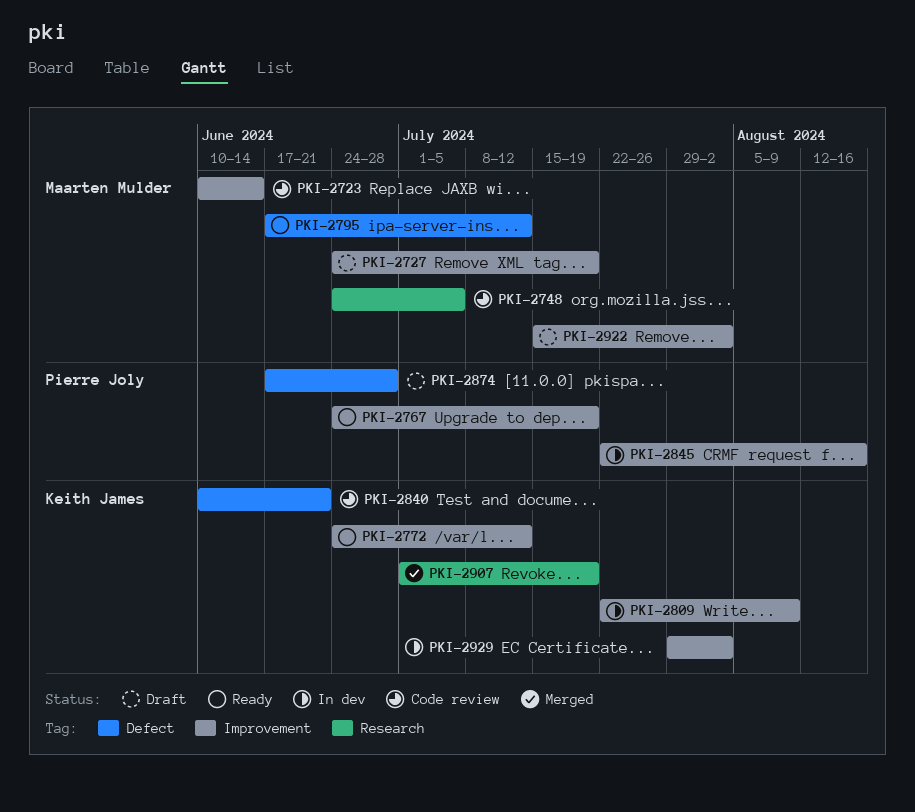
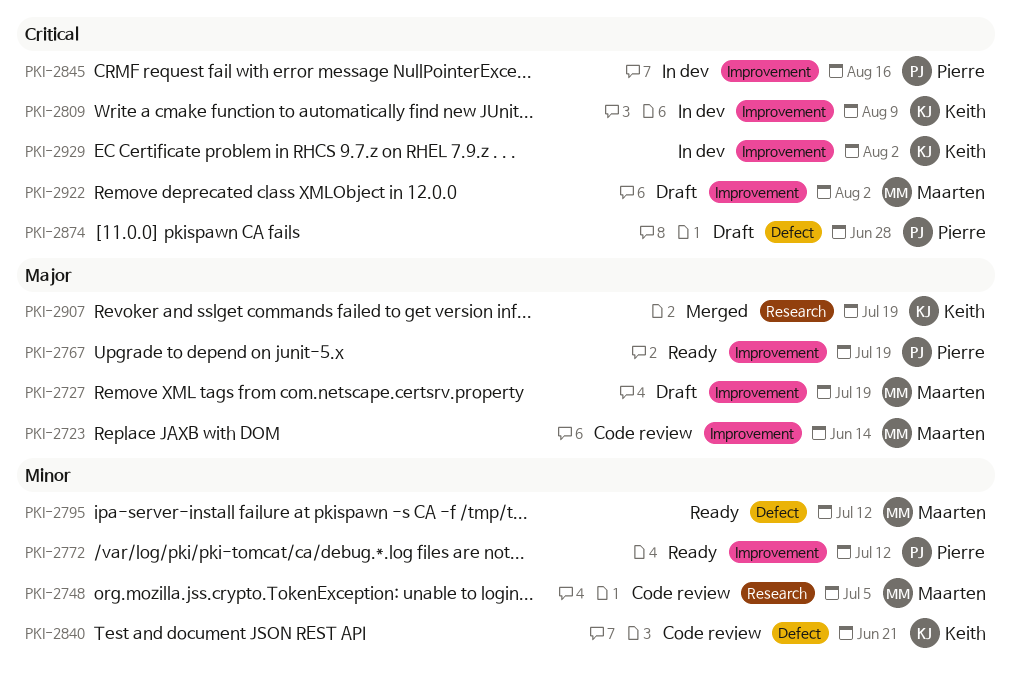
PKI-2772, owner: Keith James -> Pierre Joly

